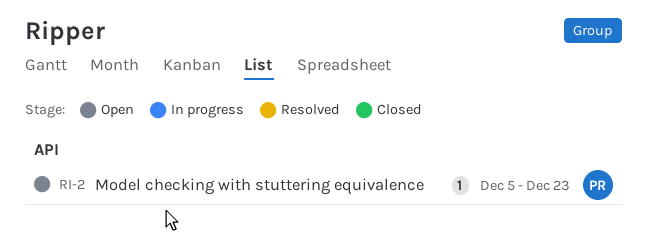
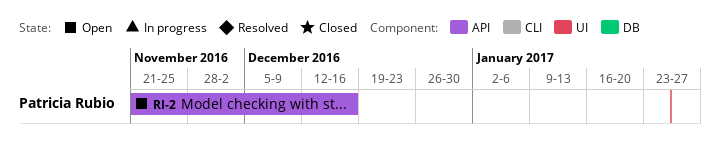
RI-2, start: Dec 5 -> Nov 21
RI-2, due: Dec 23 -> Dec 16

